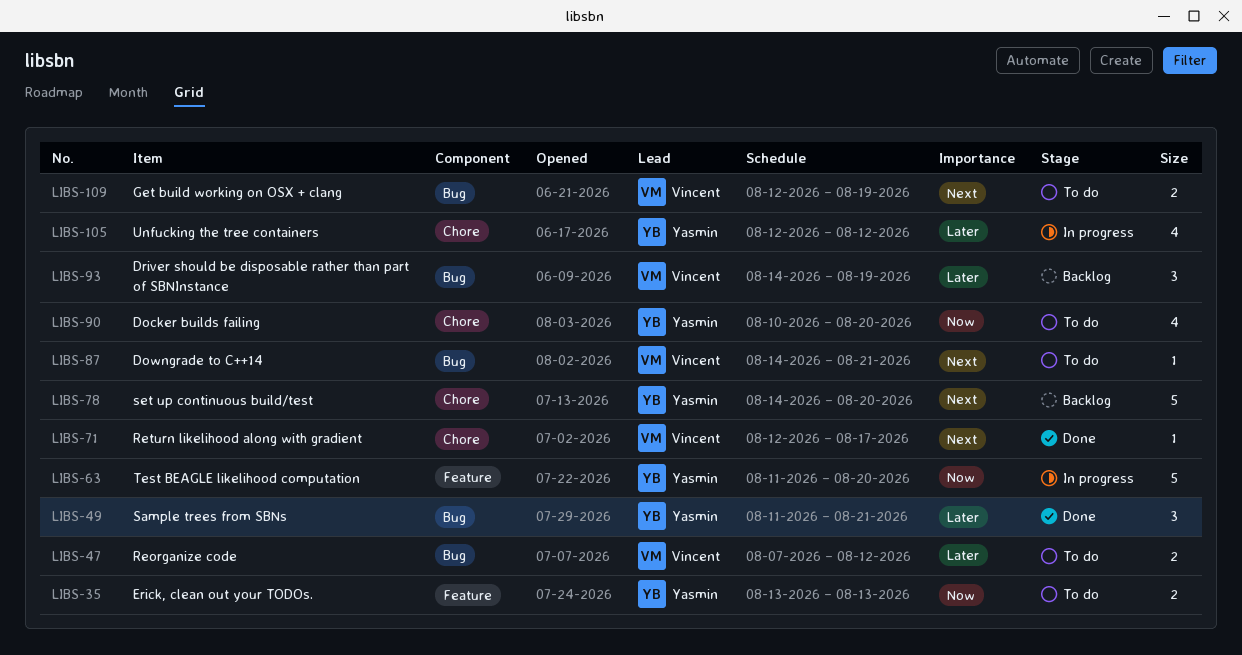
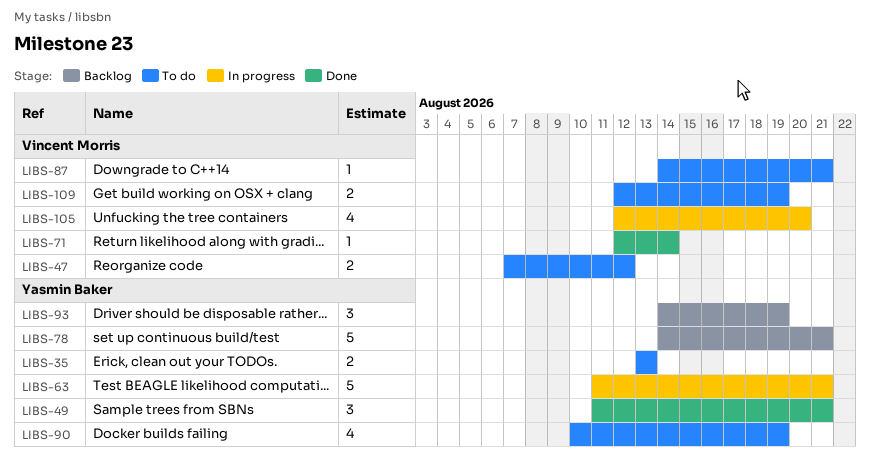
LIBS-63, due: Aug 20 -> Aug 21
LIBS-71, due: Aug 17 -> Aug 14
LIBS-78, due: Aug 20 -> Aug 21
LIBS-90, due: Aug 20 -> Aug 19
LIBS-93, owner: Vincent Morris -> Yasmin Baker
LIBS-105, owner: Yasmin Baker -> Vincent Morris
LIBS-105, due: Aug 12 -> Aug 20

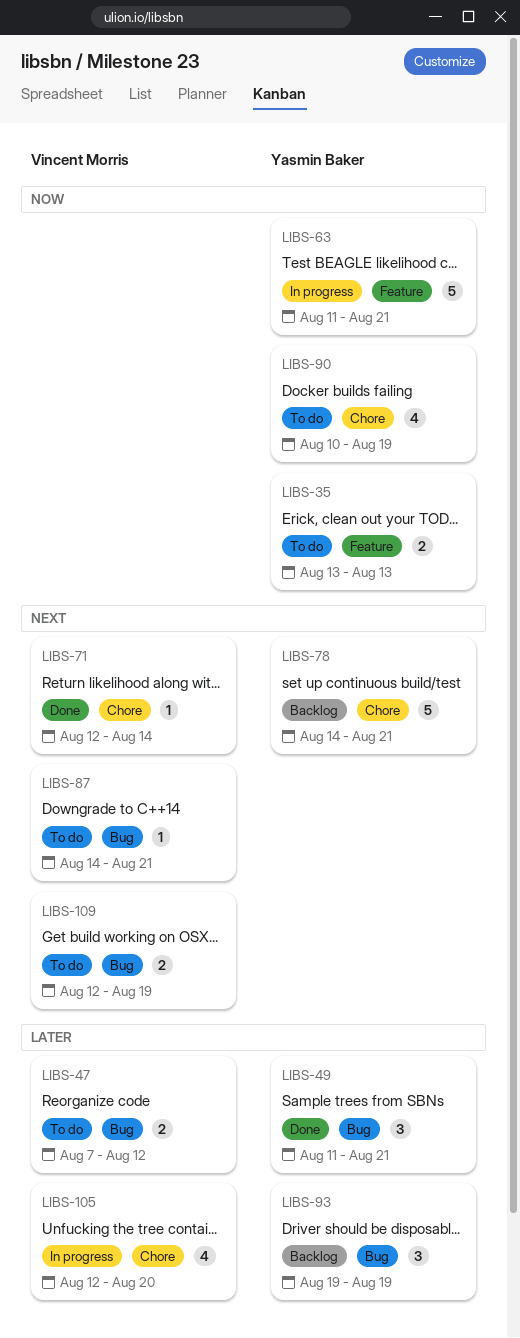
LIBS-93, start: Aug 14 -> Aug 19

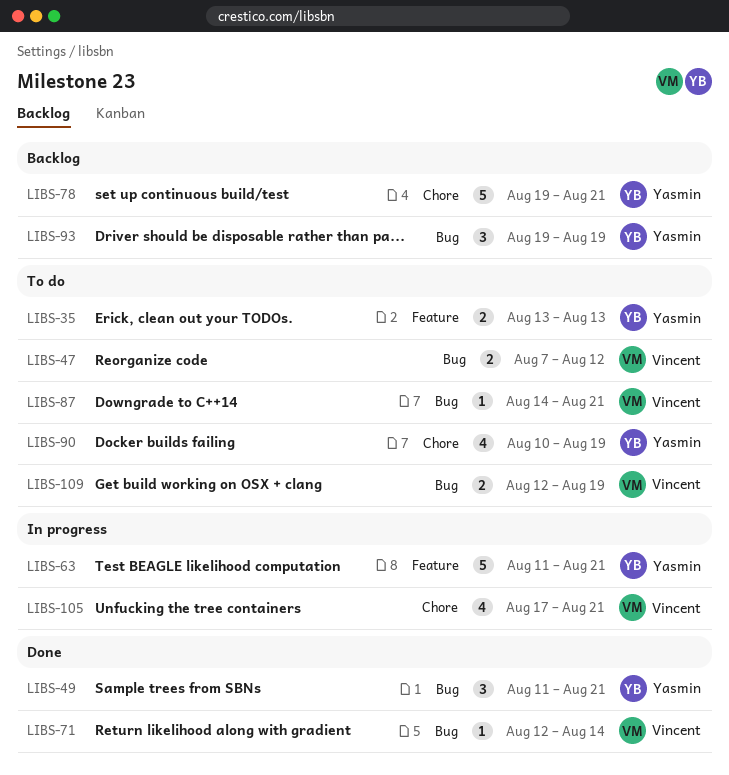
LIBS-71, label: Chore -> Bug
LIBS-78, start: Aug 14 -> Aug 19
LIBS-105, start: Aug 12 -> Aug 17
LIBS-105, due: Aug 20 -> Aug 21

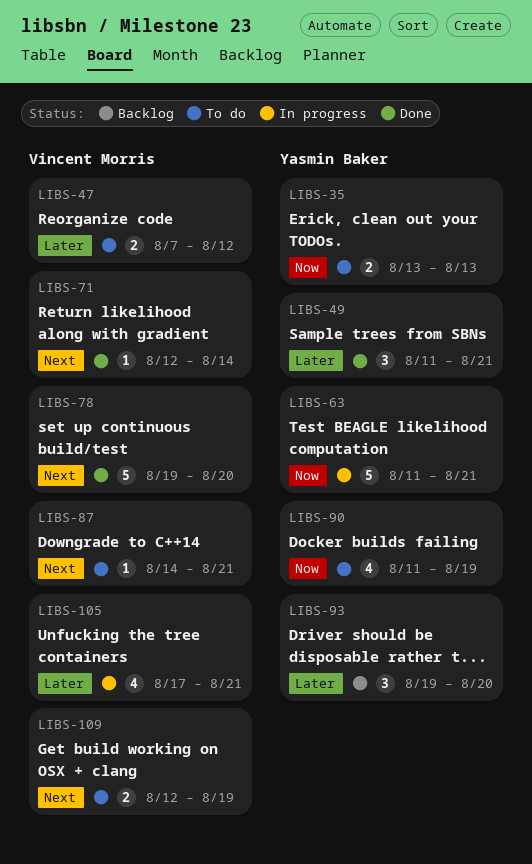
LIBS-78, status: Backlog -> Done
LIBS-78, owner: Yasmin Baker -> Vincent Morris
LIBS-78, due: Aug 21 -> Aug 20
LIBS-90, start: Aug 10 -> Aug 11
LIBS-93, due: Aug 19 -> Aug 20

